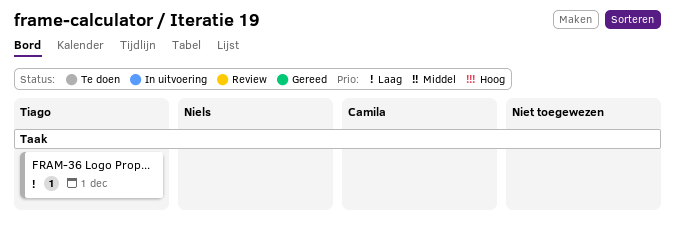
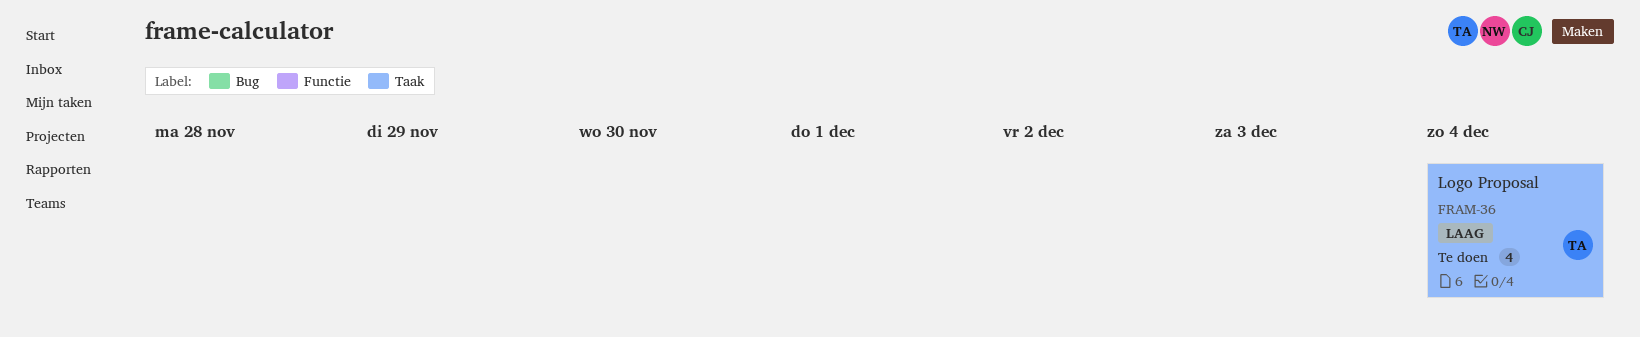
FRAM-36, estimate: 1 -> 4
FRAM-36, due: Dec 1 -> Dec 4

